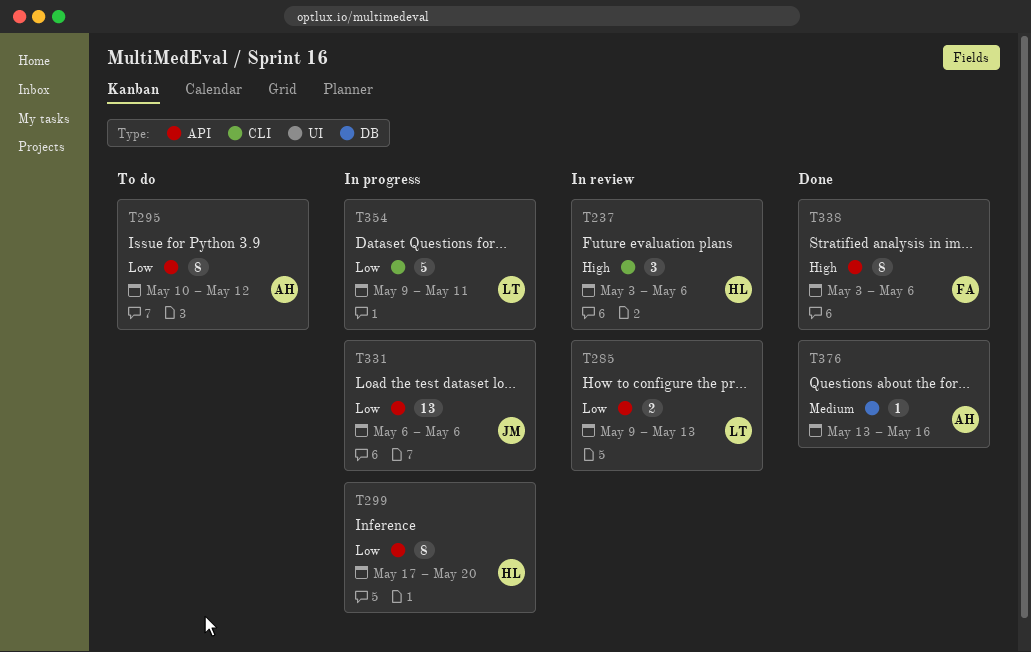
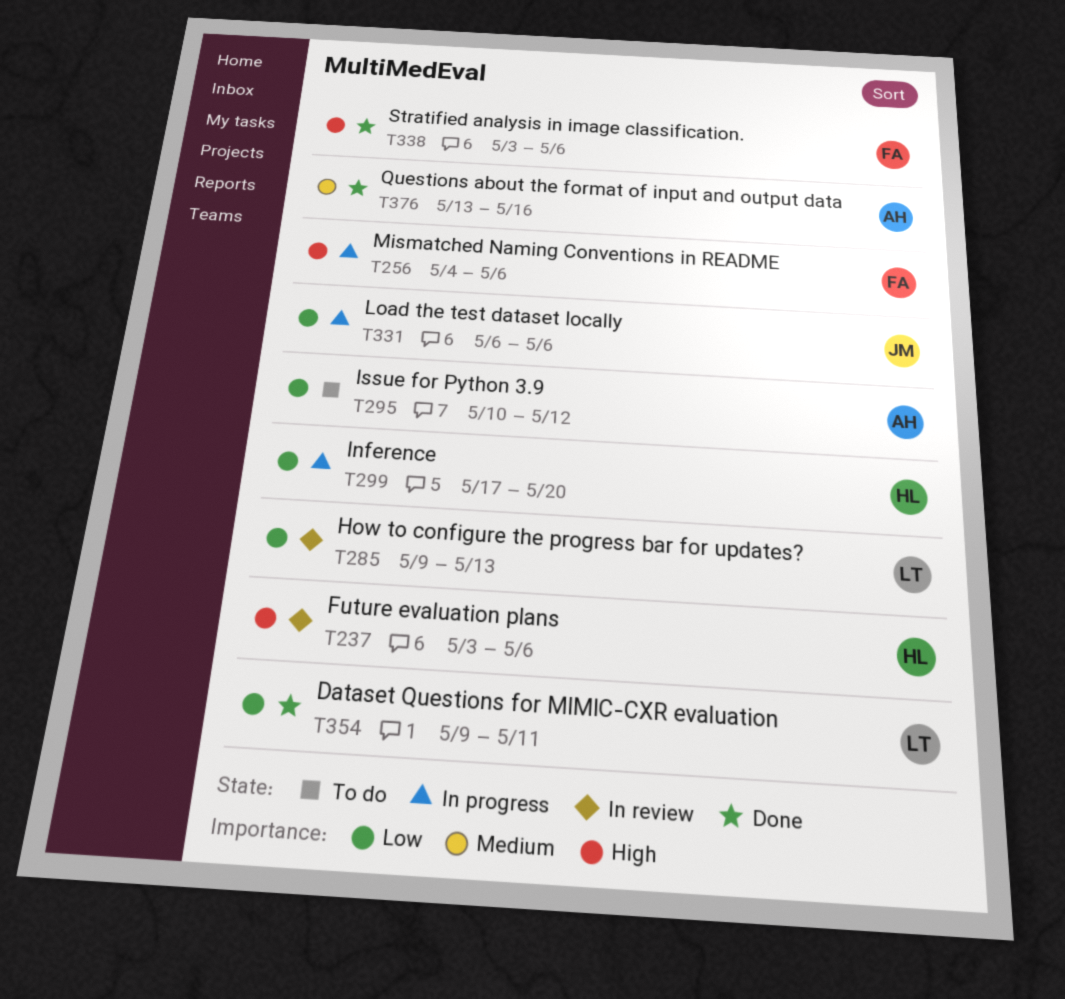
T256: none -> present
T354, status: In progress -> Done

